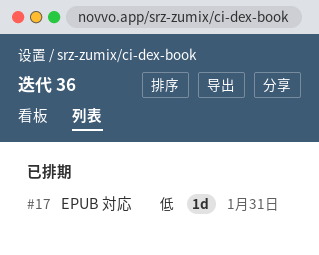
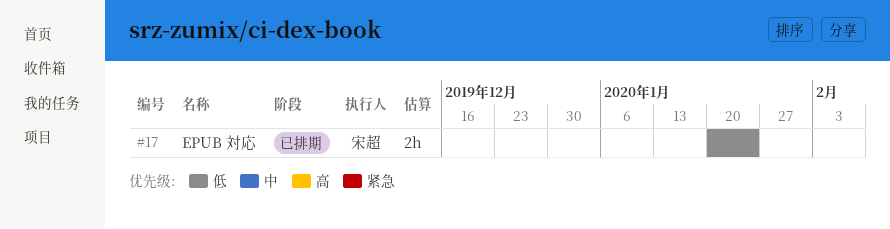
#17, estimate: 1d -> 2h
#17, due: Jan 31 -> Jan 24

